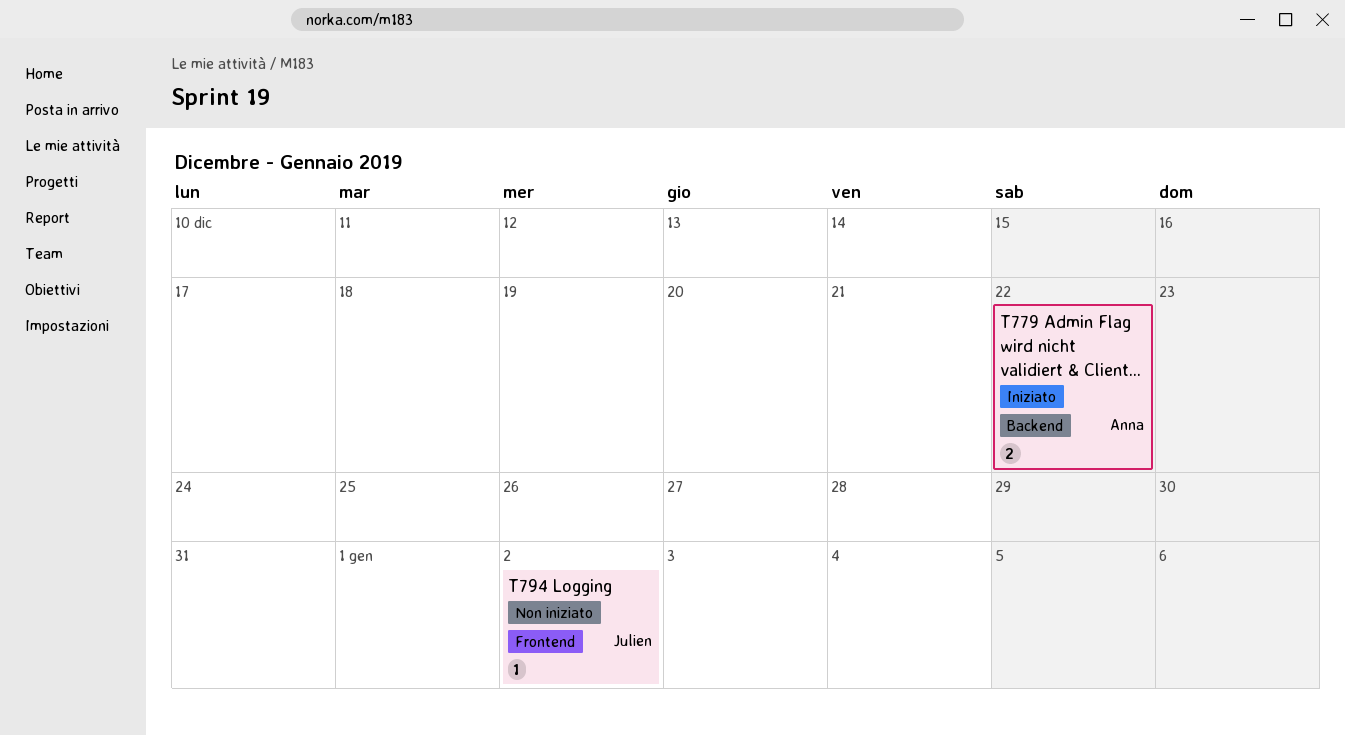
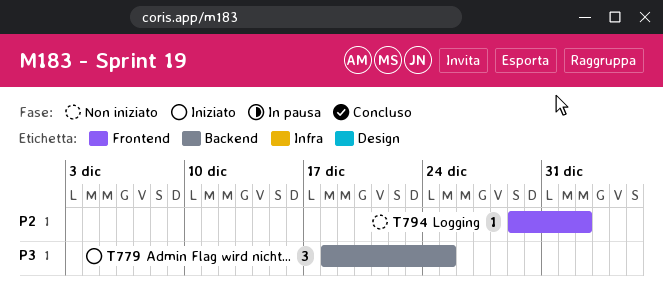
T779, estimate: 2 -> 3
T779, due: Dec 22 -> Dec 25

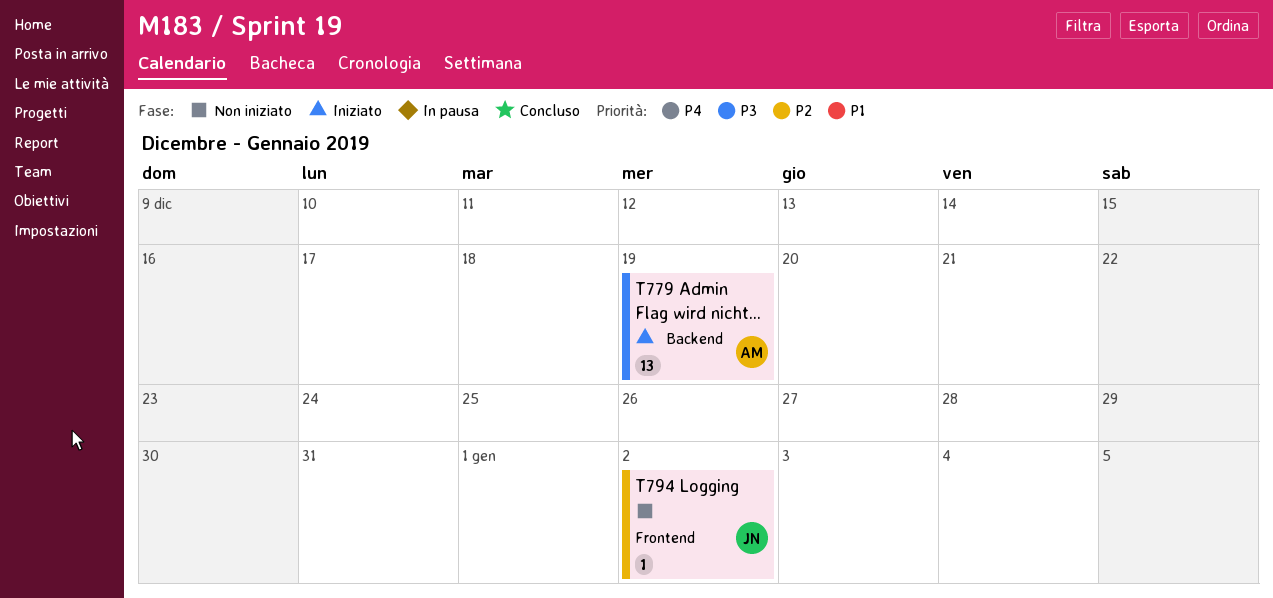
T779, estimate: 3 -> 13
T779, due: Dec 25 -> Dec 19

